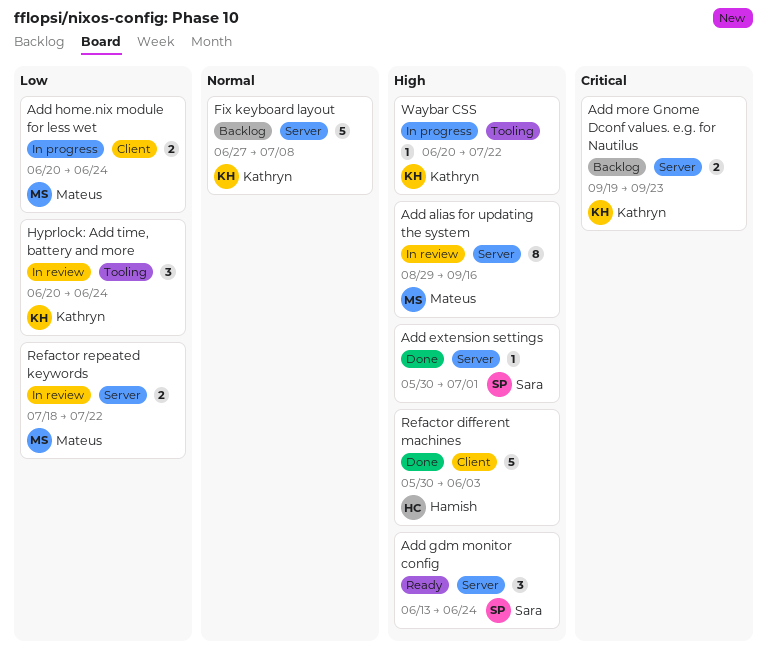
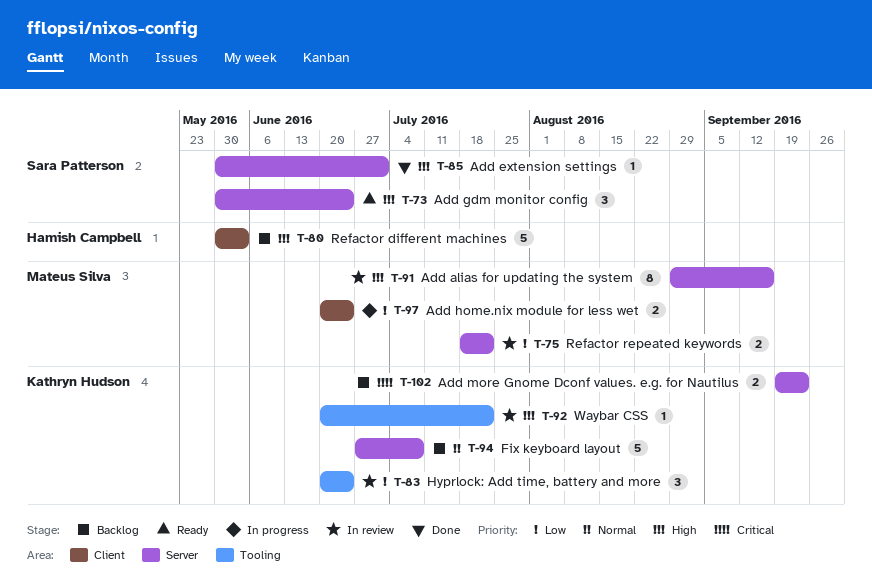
Add gdm monitor config, start: Jun 13 -> May 30
Refactor different machines, status: Done -> Backlog
Waybar CSS, status: In progress -> In review

